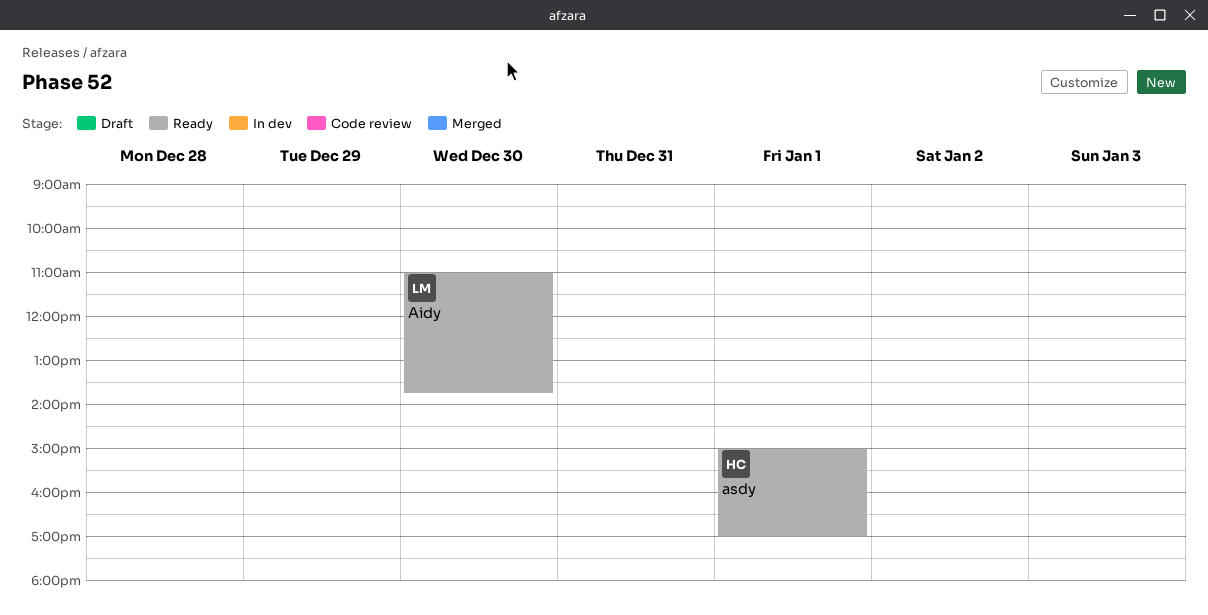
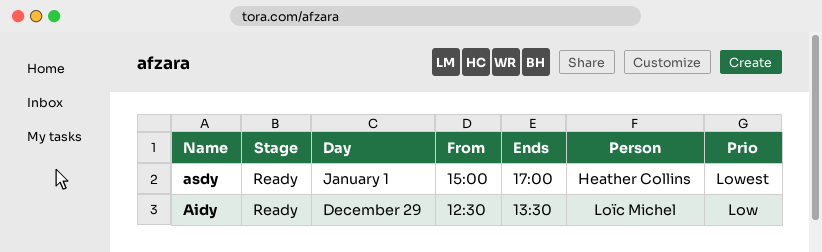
Aidy, day: Dec 30 -> Dec 29
Aidy, begins: 11:00 -> 12:30
Aidy, ends: 13:45 -> 13:30

